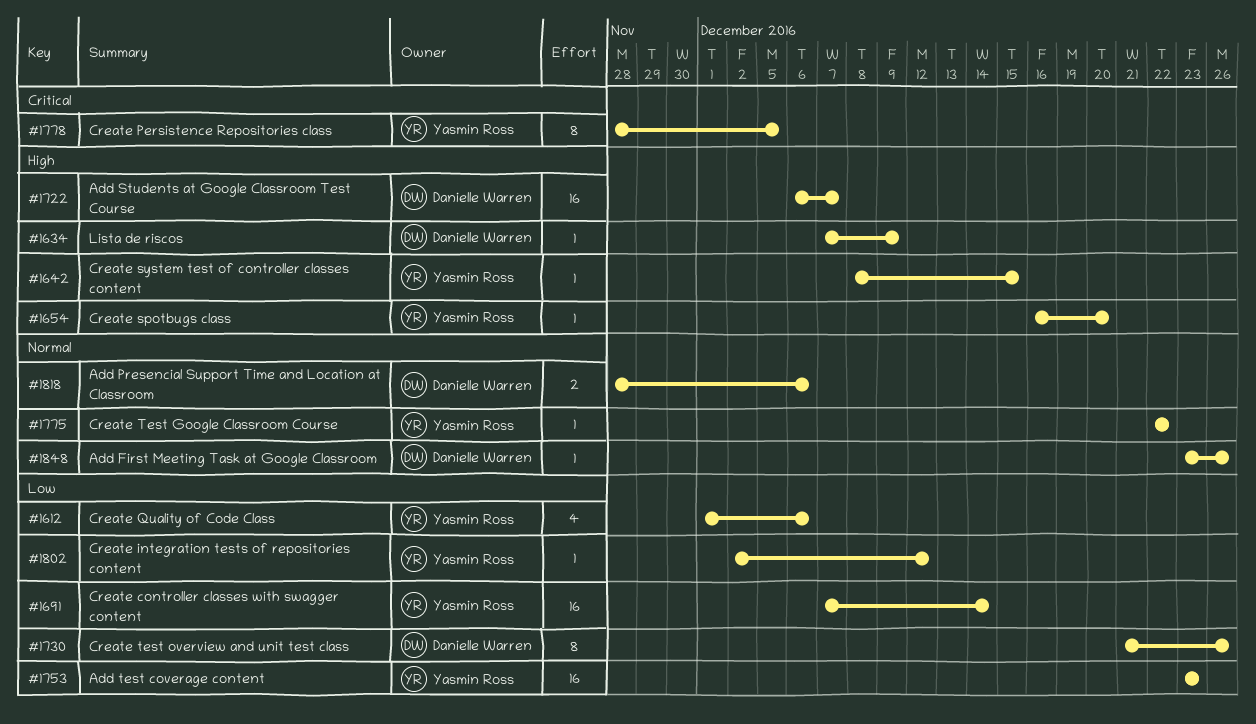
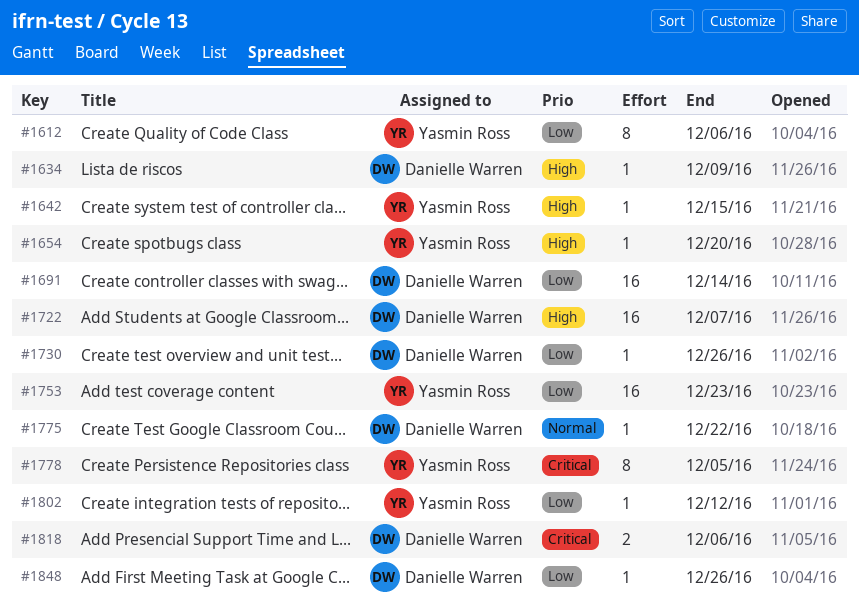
#1612, estimate: 4 -> 8
#1691, owner: Yasmin Ross -> Danielle Warren
#1730, estimate: 8 -> 1
#1775, owner: Yasmin Ross -> Danielle Warren
#1818, priority: Normal -> Critical
#1848, priority: Normal -> Low

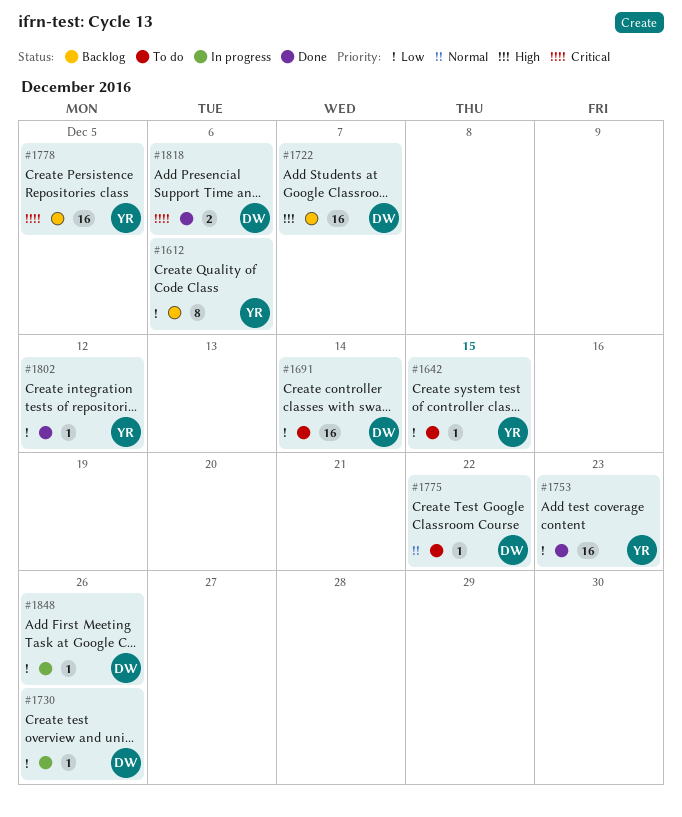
#1634: present -> none
#1642, priority: High -> Low
#1654: present -> none
#1778, estimate: 8 -> 16

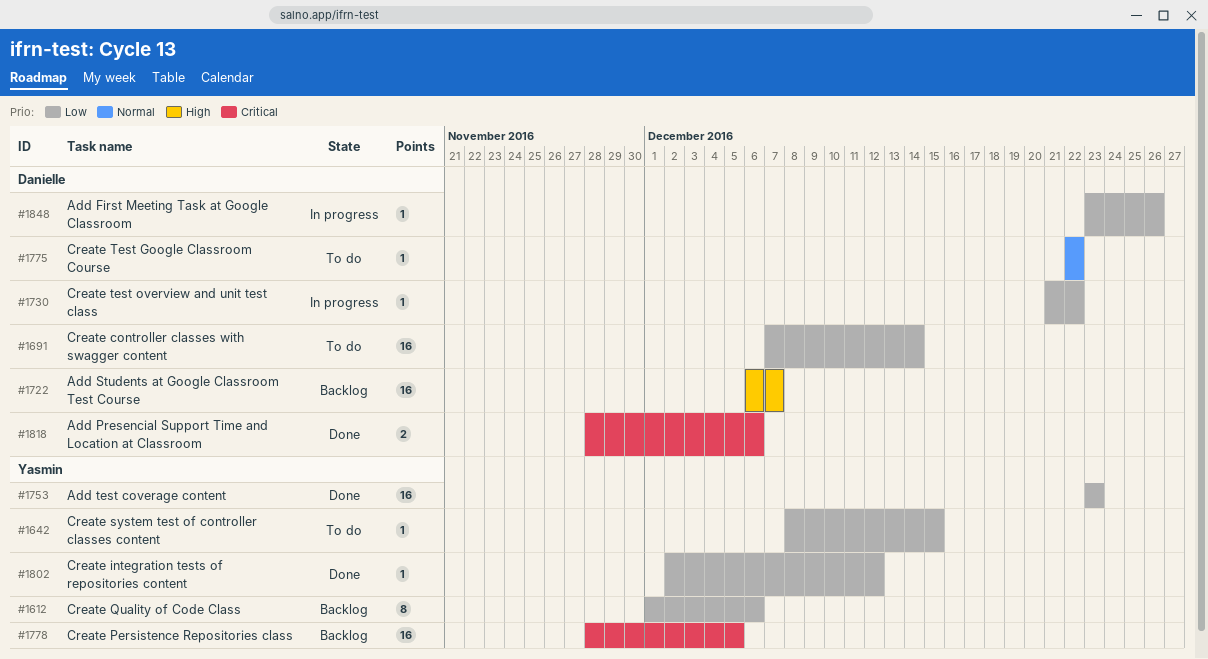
#1730, due: Dec 26 -> Dec 22

